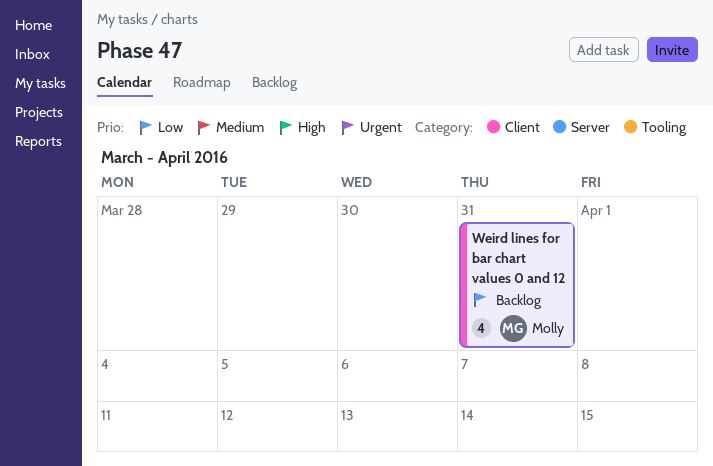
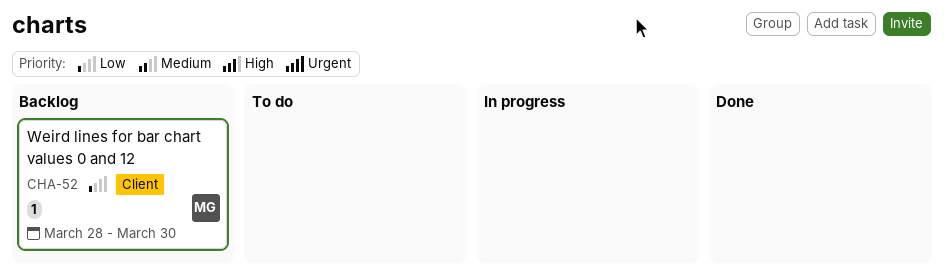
Weird lines for bar chart values 0 and 12, estimate: 4 -> 1
Weird lines for bar chart values 0 and 12, due: Mar 31 -> Mar 30

